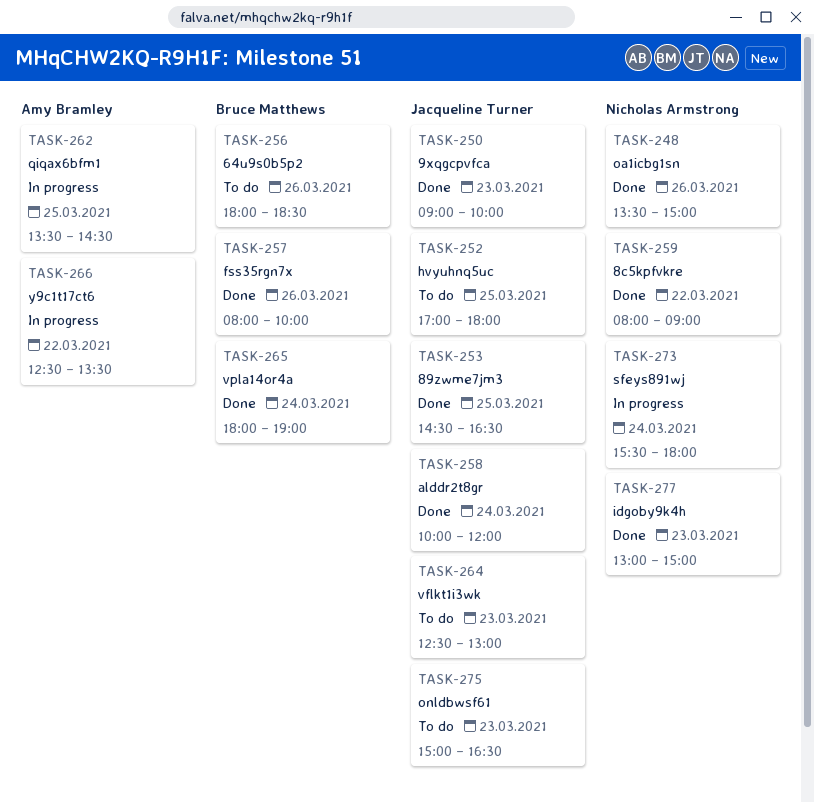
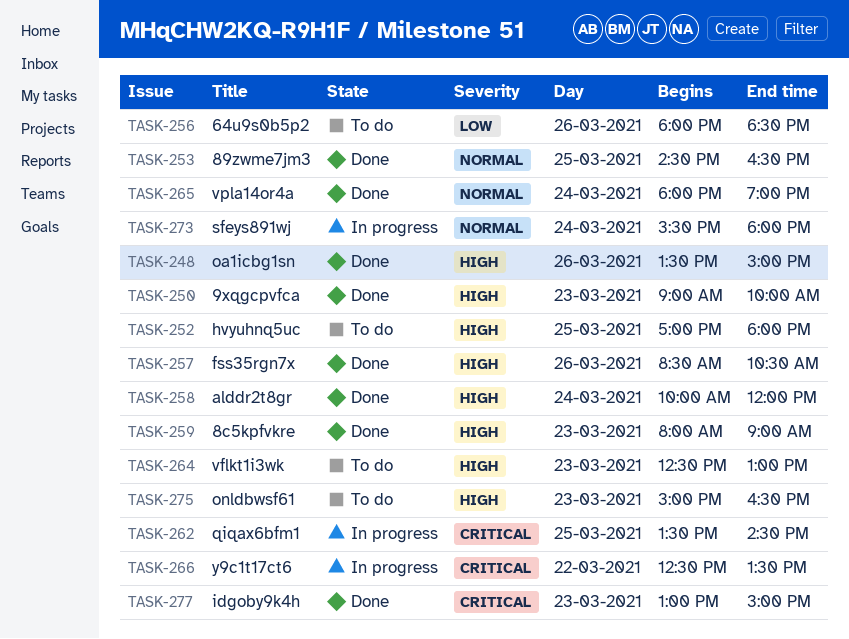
TASK-257, begins: 08:00 -> 08:30
TASK-257, ends: 10:00 -> 10:30
TASK-259, day: Mar 22 -> Mar 23

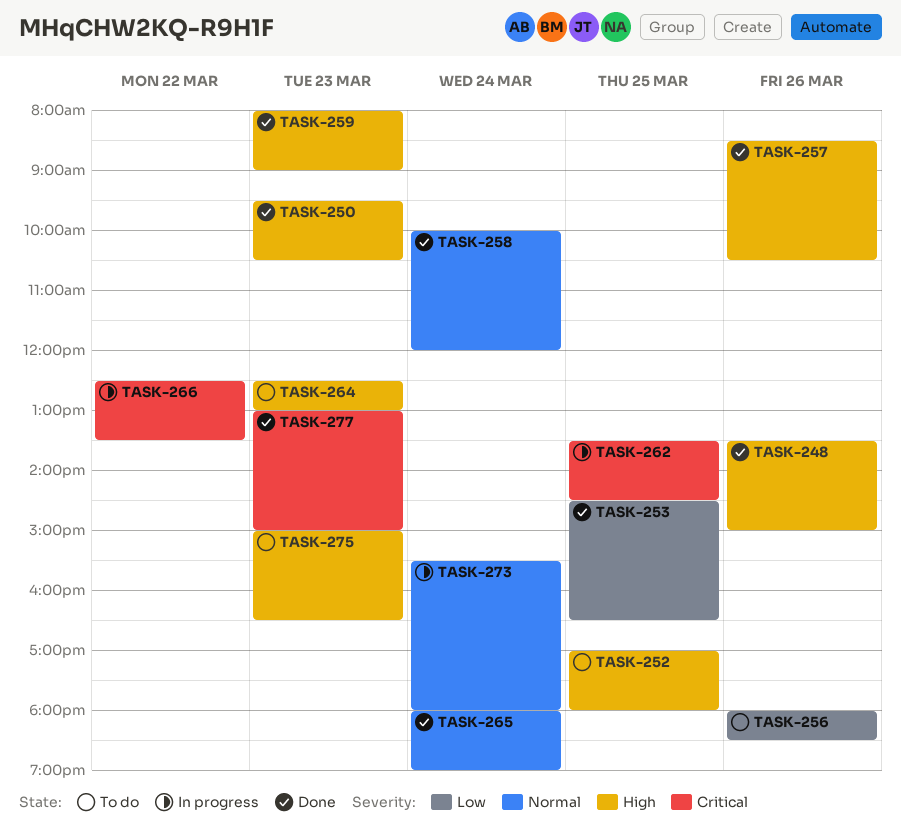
TASK-250, begins: 09:00 -> 09:30
TASK-250, ends: 10:00 -> 10:30
TASK-253, priority: Normal -> Low
TASK-258, priority: High -> Normal

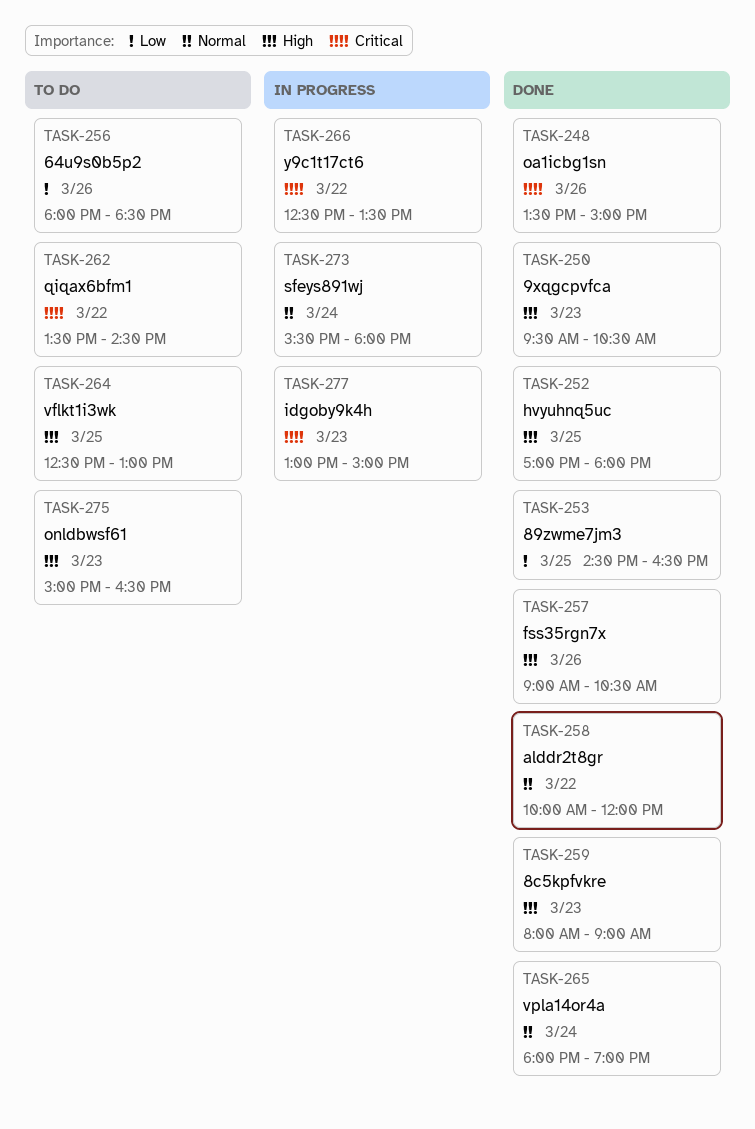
TASK-248, priority: High -> Critical
TASK-252, status: To do -> Done
TASK-257, begins: 08:30 -> 09:00
TASK-258, day: Mar 24 -> Mar 22
TASK-262, status: In progress -> To do
TASK-262, day: Mar 25 -> Mar 22
TASK-264, day: Mar 23 -> Mar 25
TASK-277, status: Done -> In progress

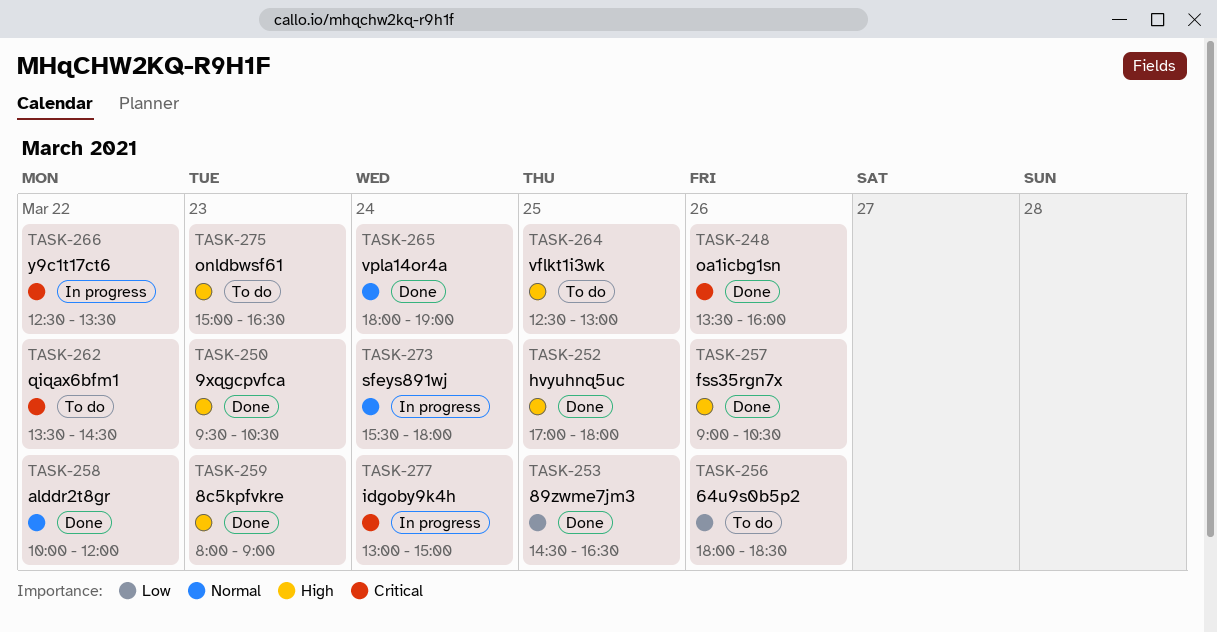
TASK-248, ends: 15:00 -> 16:00
TASK-277, day: Mar 23 -> Mar 24

